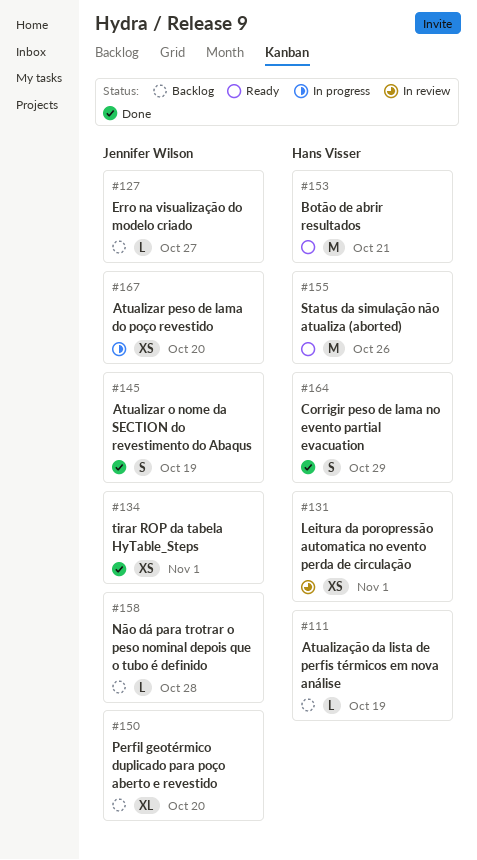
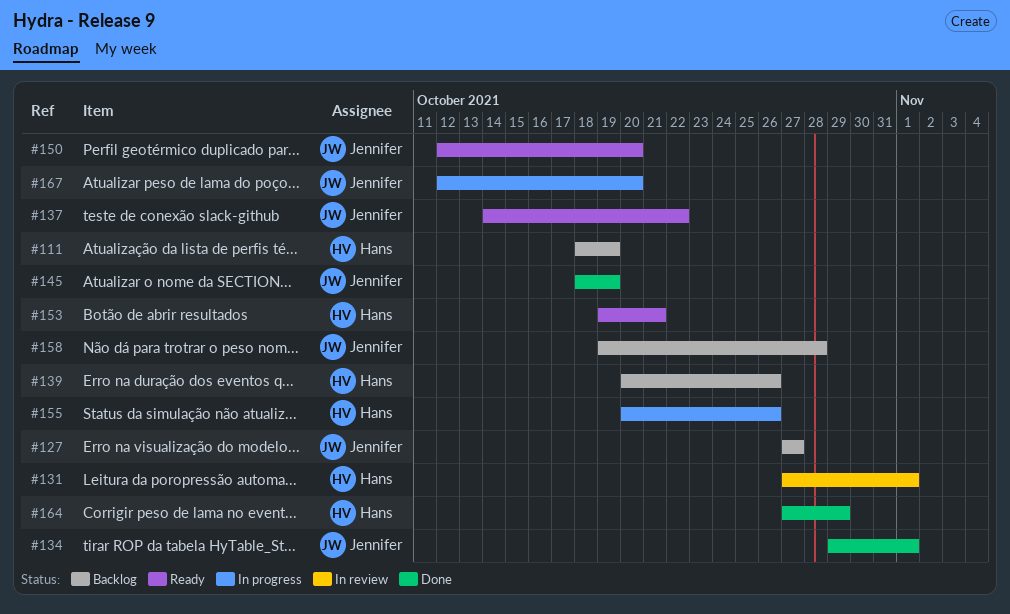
#137: none -> present
#139: none -> present
#150, status: Backlog -> Ready
#155, status: Ready -> In progress

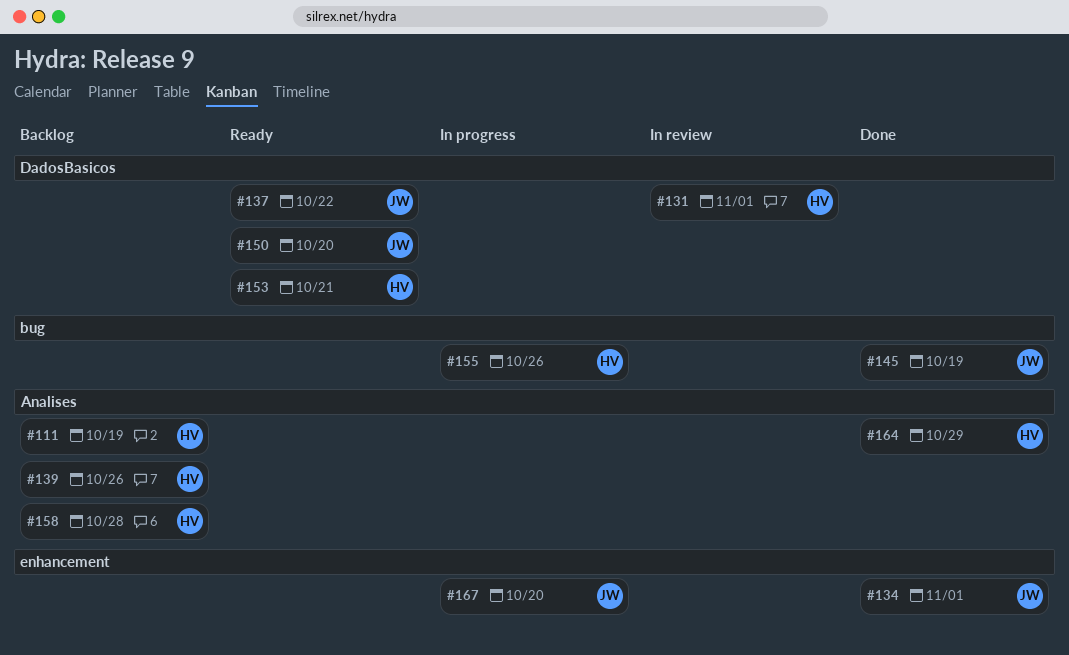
#127: present -> none
#158, owner: Jennifer -> Hans

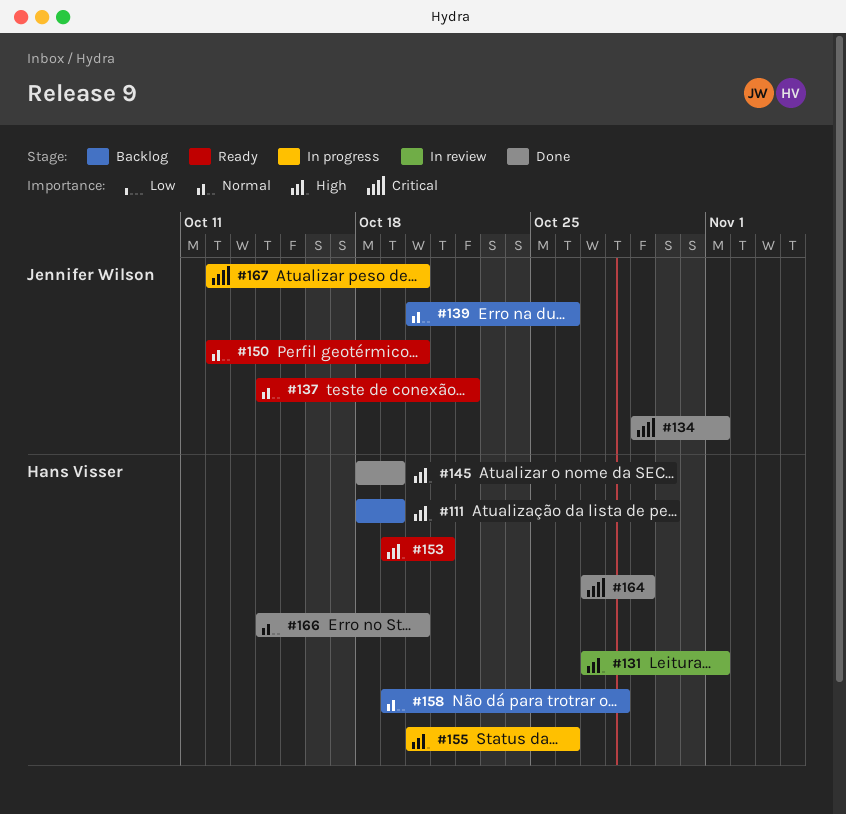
#139, owner: Hans Visser -> Jennifer Wilson
#145, owner: Jennifer Wilson -> Hans Visser
#166: none -> present

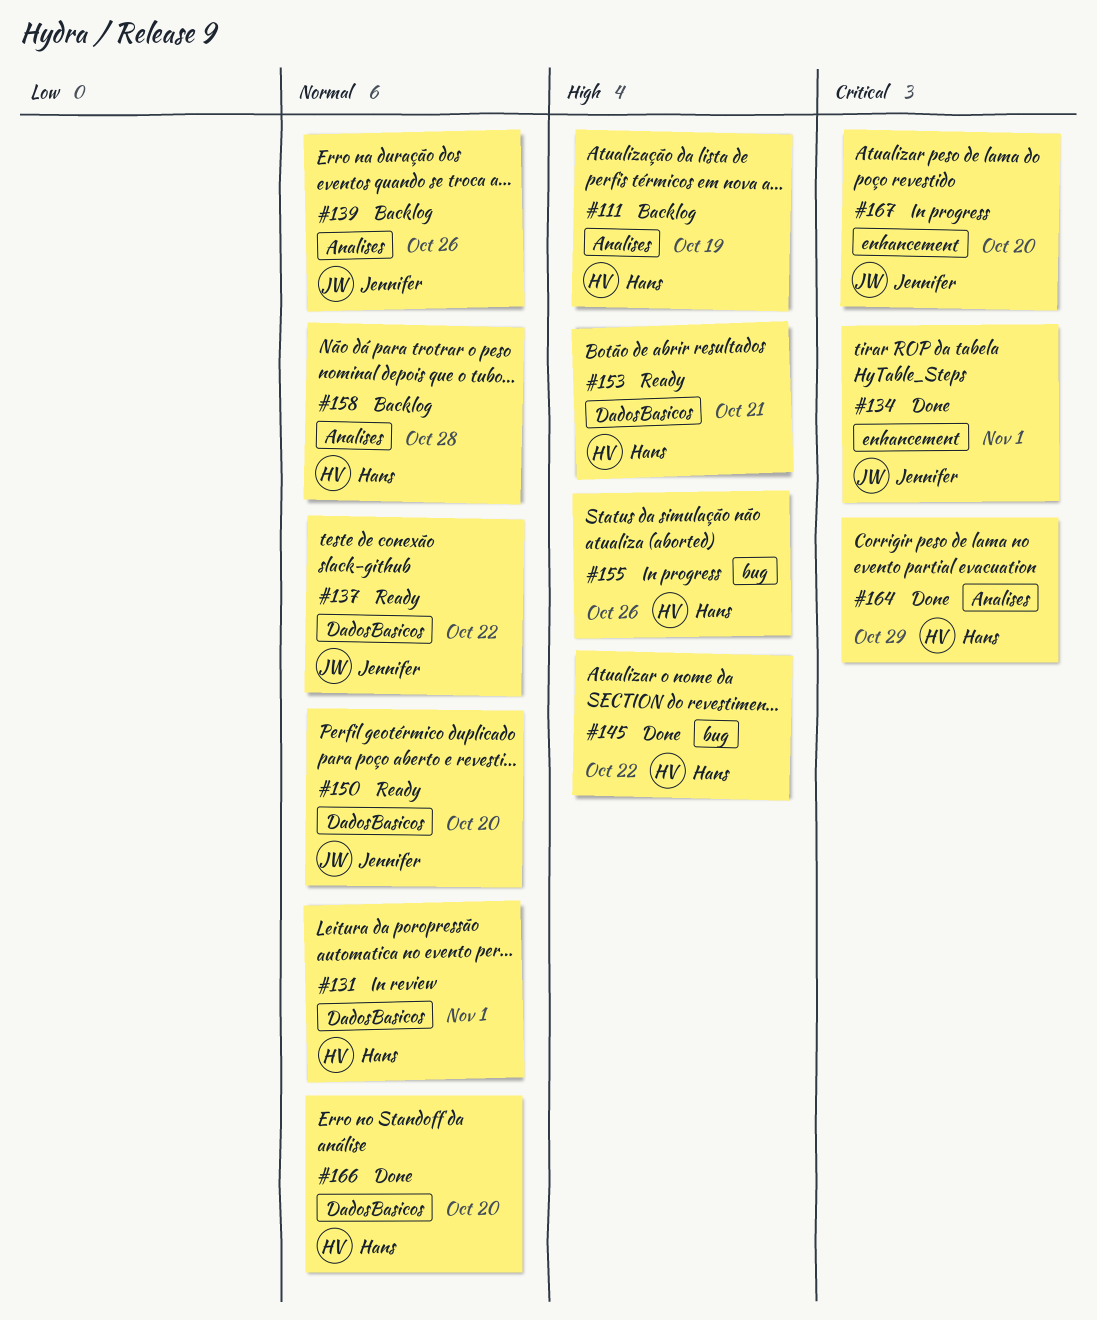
#131, priority: High -> Normal
#145, due: Oct 19 -> Oct 22

